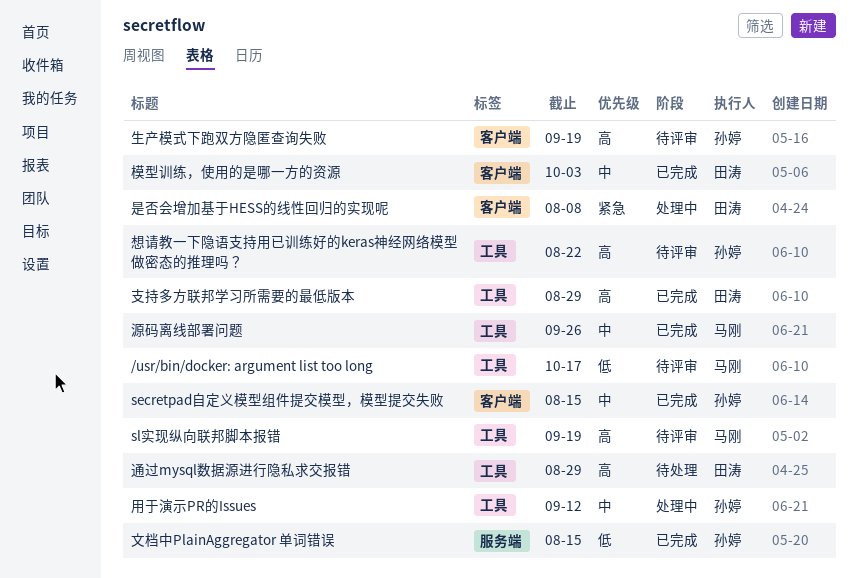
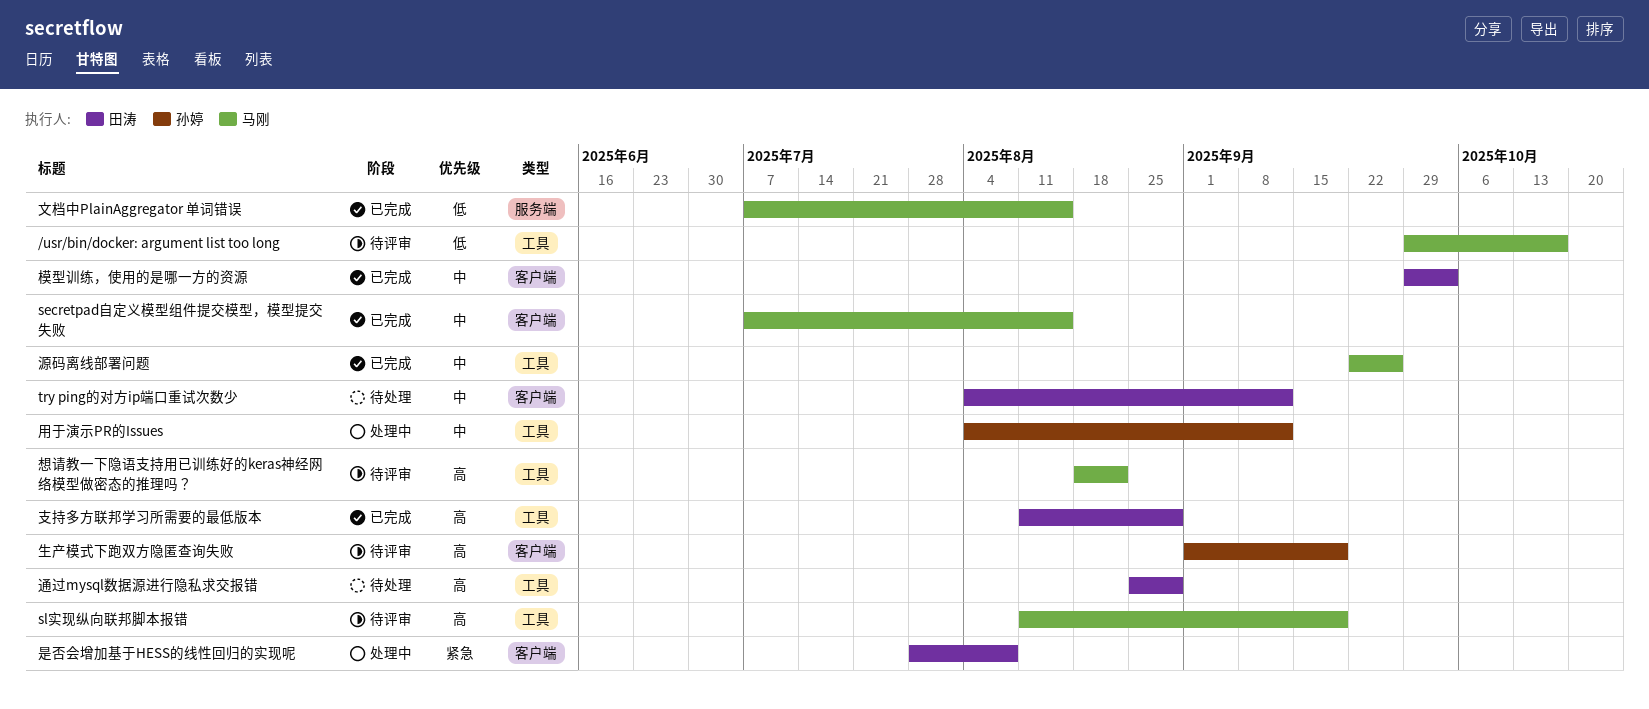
secretpad自定义模型组件提交模型，模型提交失败, owner: 孙婷 -> 马刚
try ping的对方ip端口重试次数少: none -> present
想请教一下隐语支持用已训练好的keras神经网络模型做密态的推理吗？, owner: 孙婷 -> 马刚
文档中PlainAggregator 单词错误, owner: 孙婷 -> 马刚

